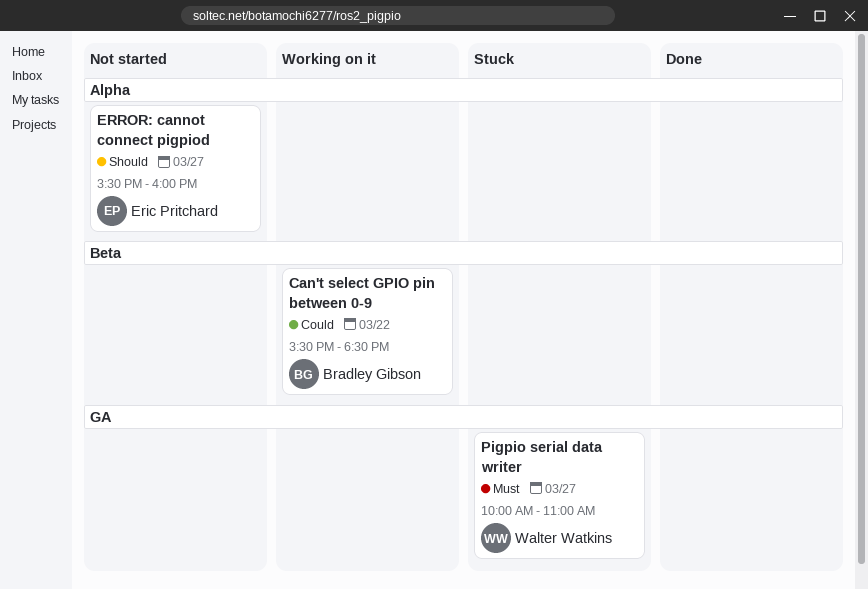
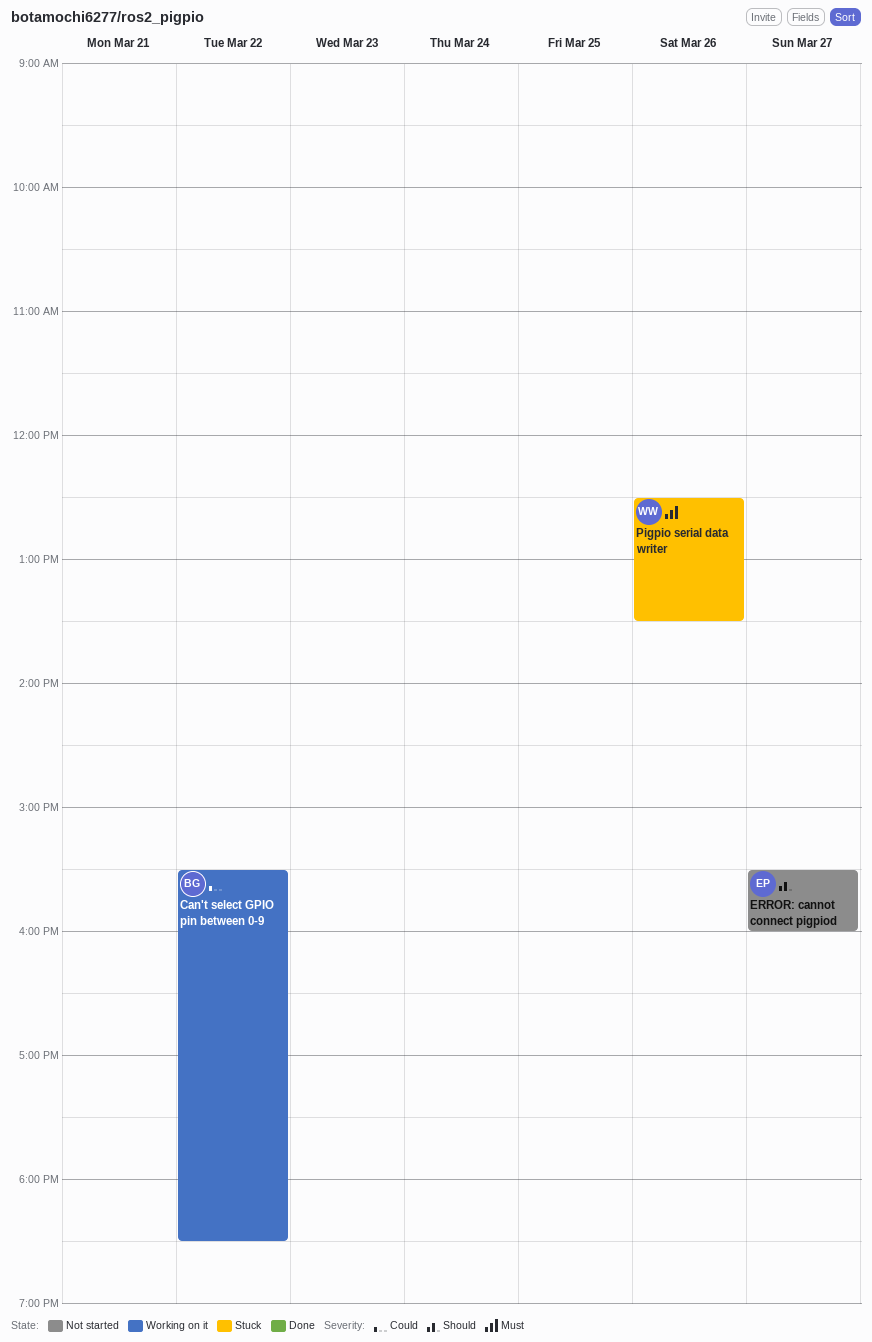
Pigpio serial data writer, day: Mar 27 -> Mar 26
Pigpio serial data writer, begins: 10:00 -> 12:30
Pigpio serial data writer, ends: 11:00 -> 13:30

